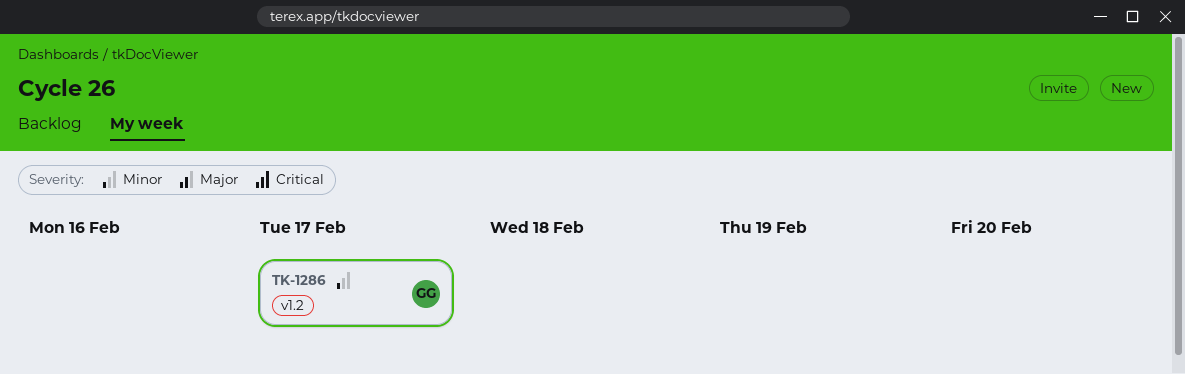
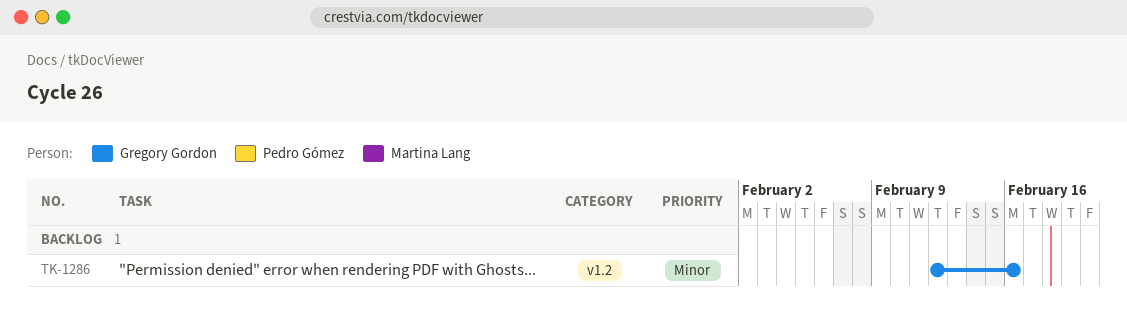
TK-1286, due: Feb 17 -> Feb 16

